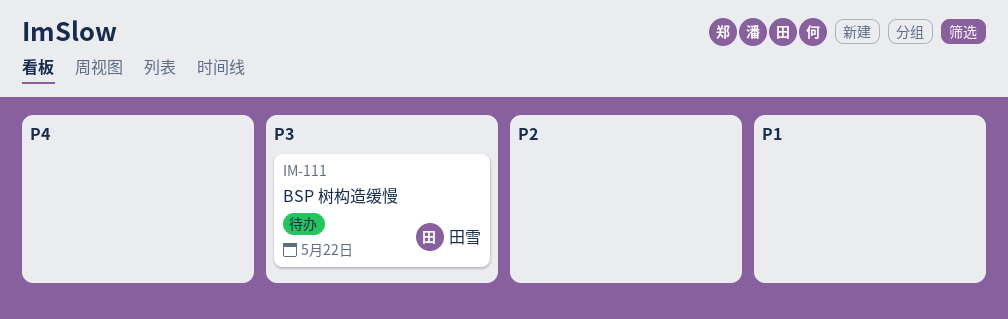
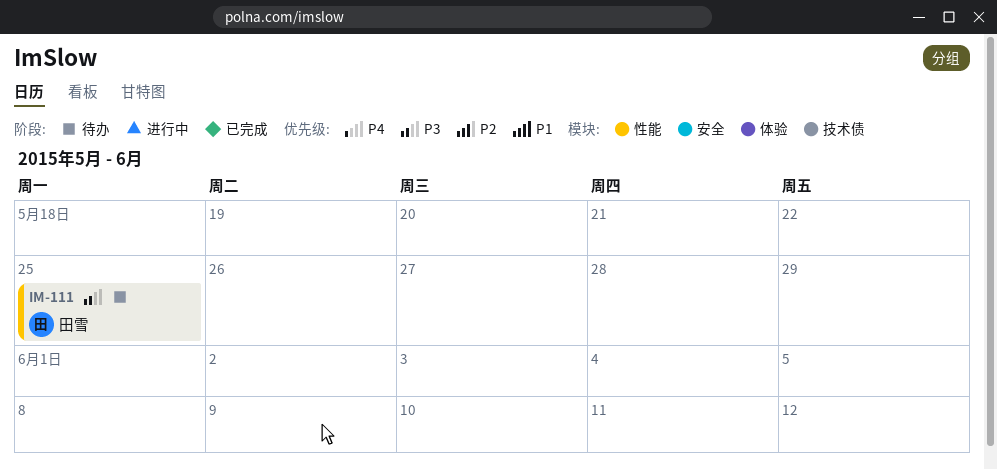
IM-111, due: May 22 -> May 25

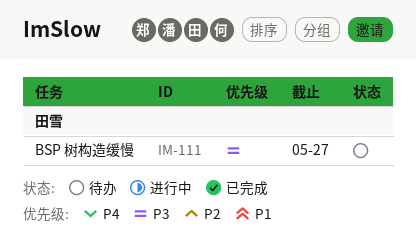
IM-111, due: May 25 -> May 27

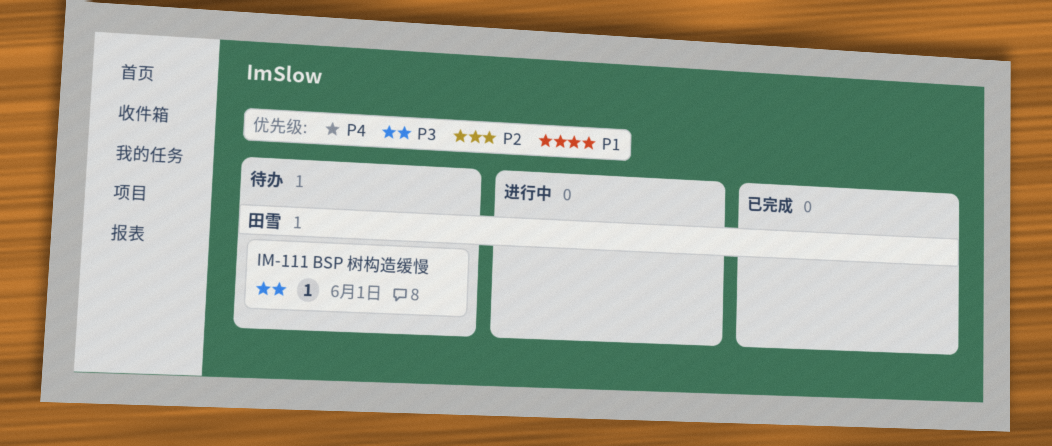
IM-111, due: May 27 -> Jun 1

